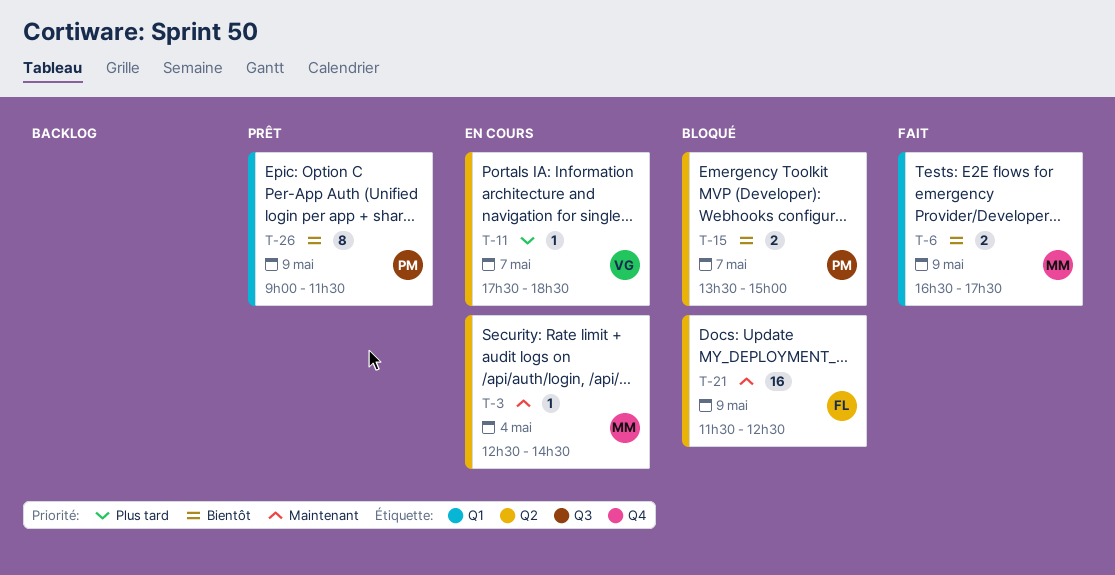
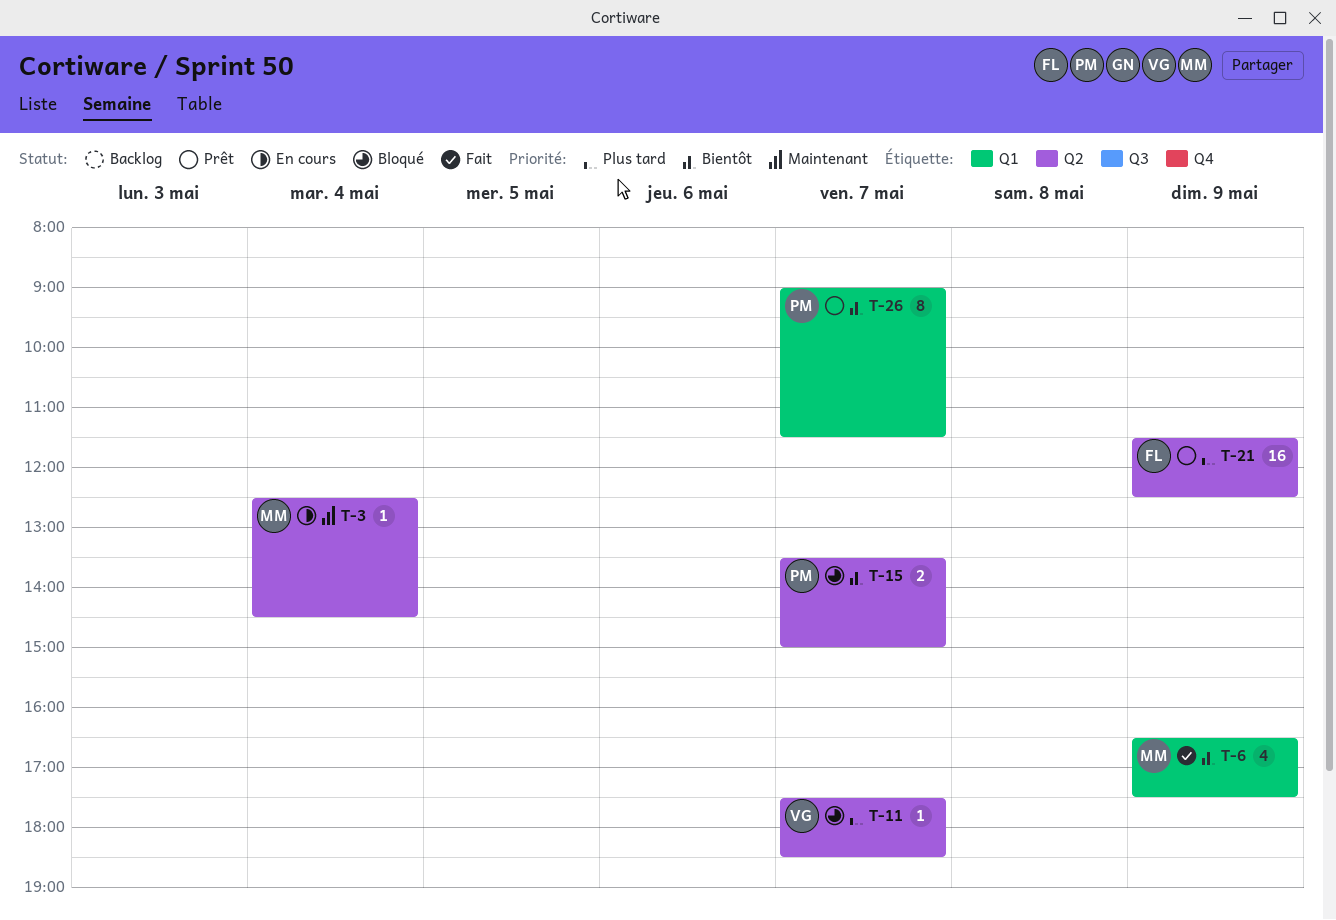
T-6, estimate: 2 -> 4
T-11, status: En cours -> Bloqué
T-21, status: Bloqué -> Prêt
T-21, priority: Maintenant -> Plus tard
T-26, day: May 9 -> May 7

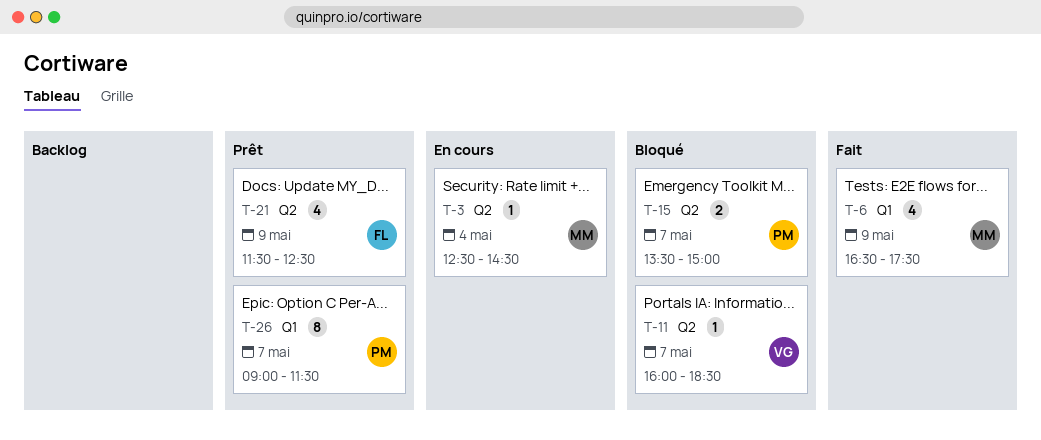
T-11, begins: 17:30 -> 16:00
T-21, estimate: 16 -> 4

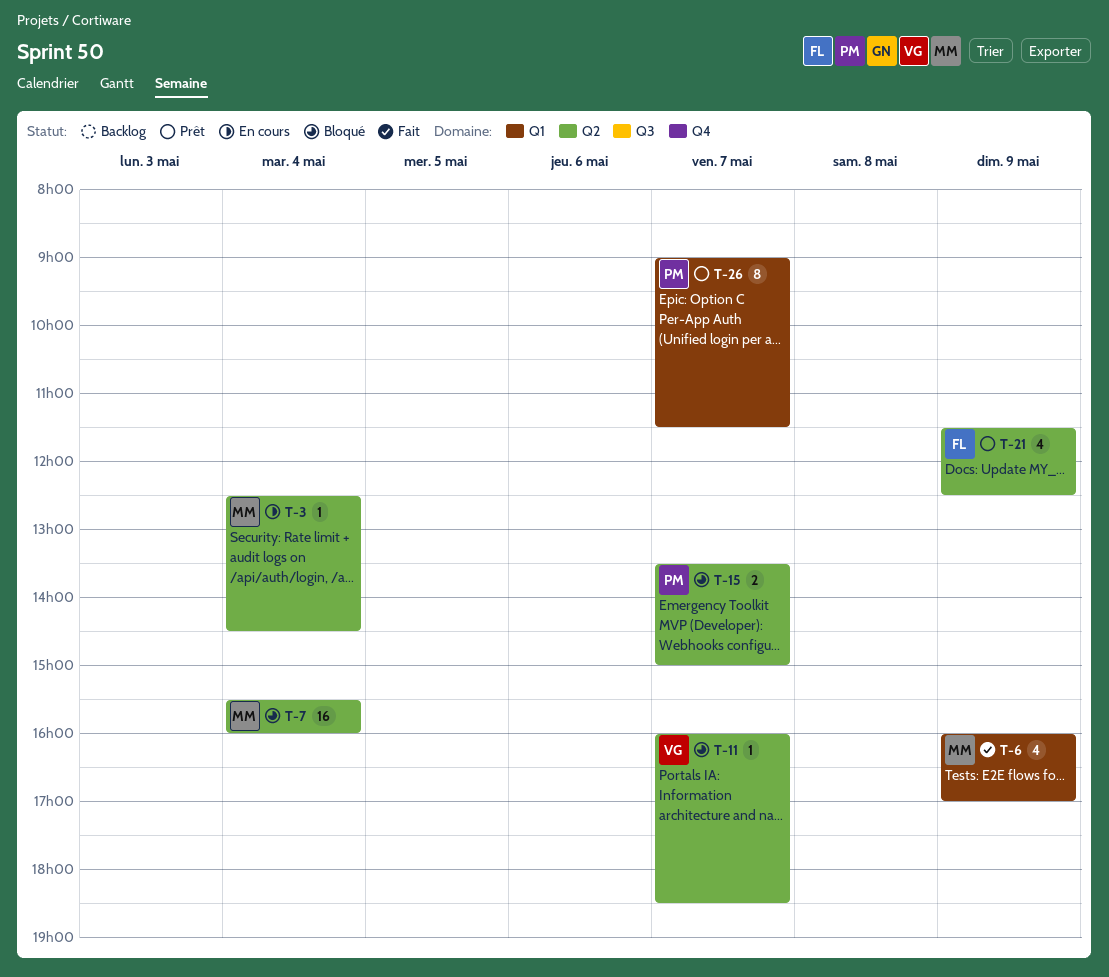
T-6, begins: 16:30 -> 16:00
T-6, ends: 17:30 -> 17:00
T-7: none -> present

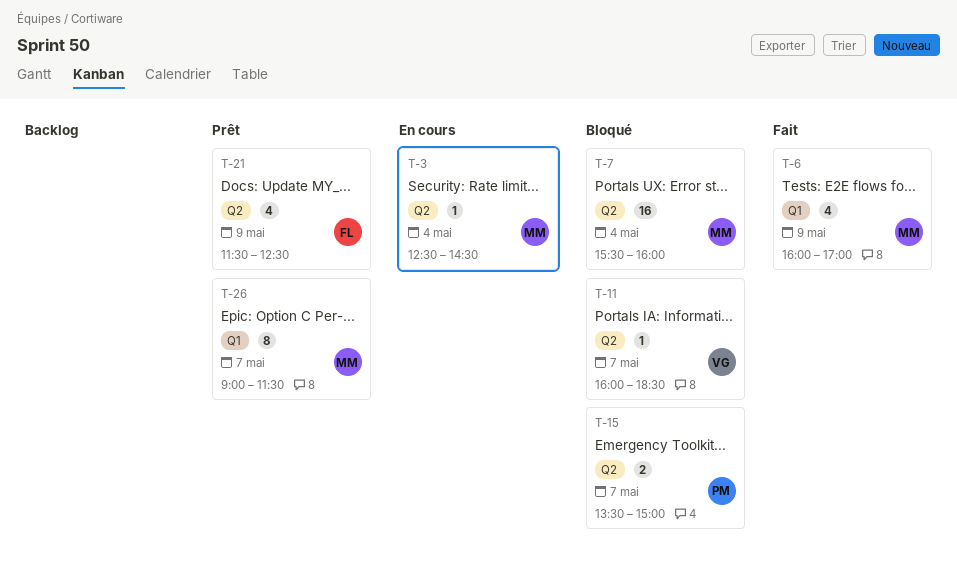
T-26, owner: PM -> MM

